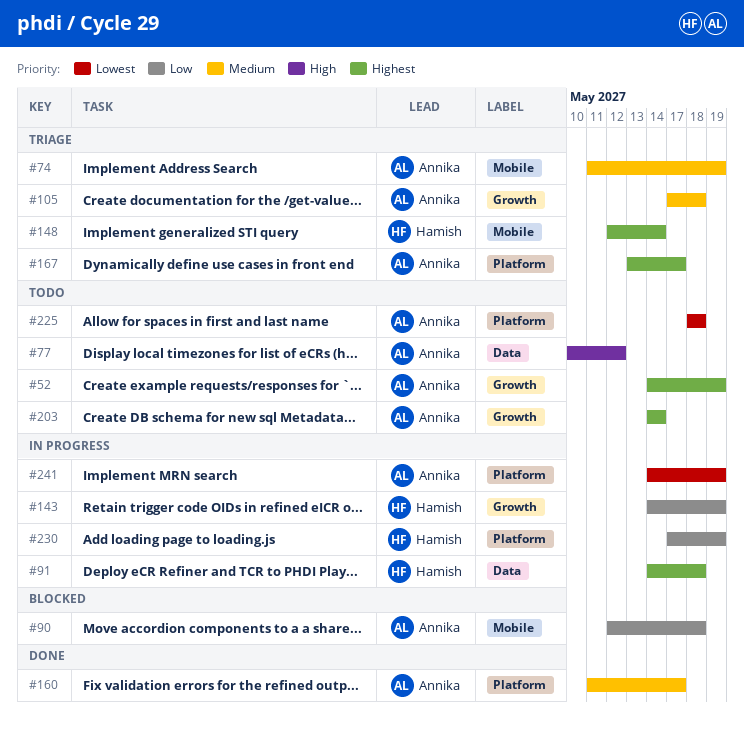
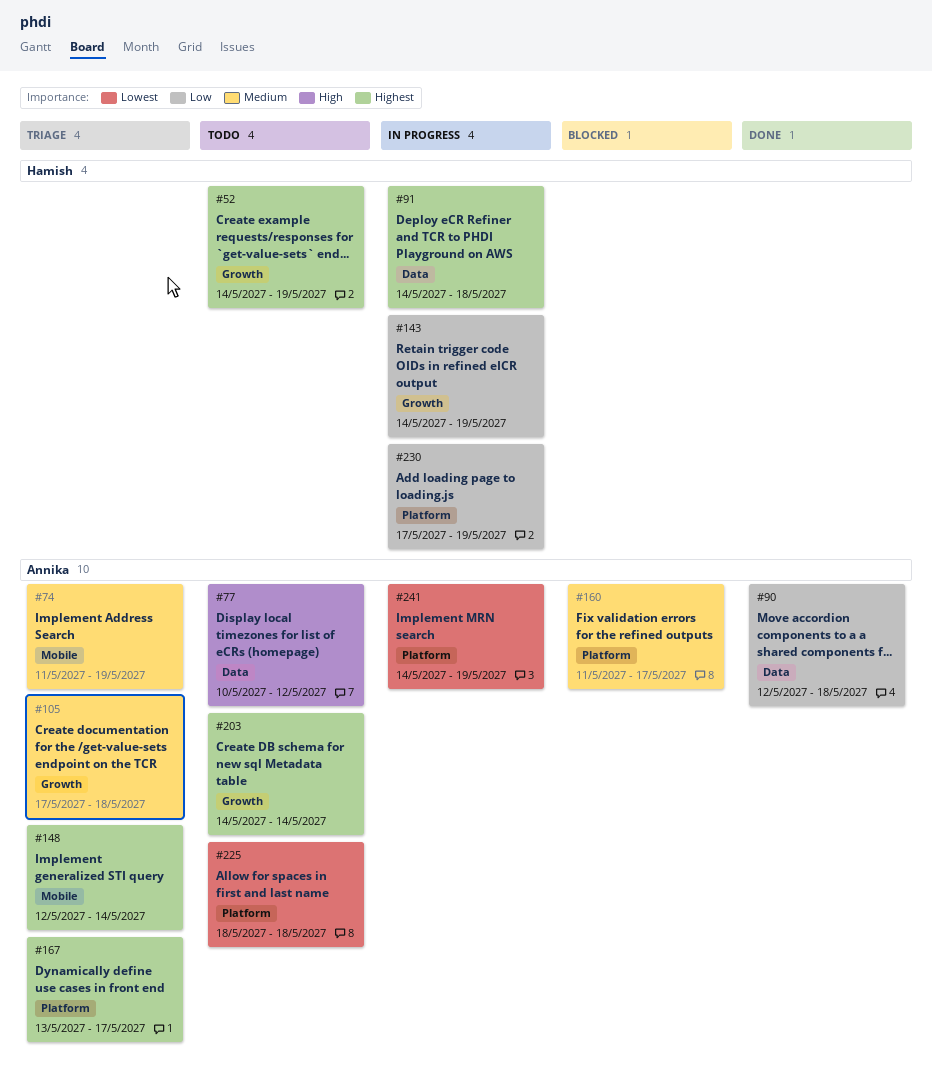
#52, owner: Annika -> Hamish
#90, status: Blocked -> Done
#90, label: Mobile -> Data
#148, owner: Hamish -> Annika
#160, status: Done -> Blocked

